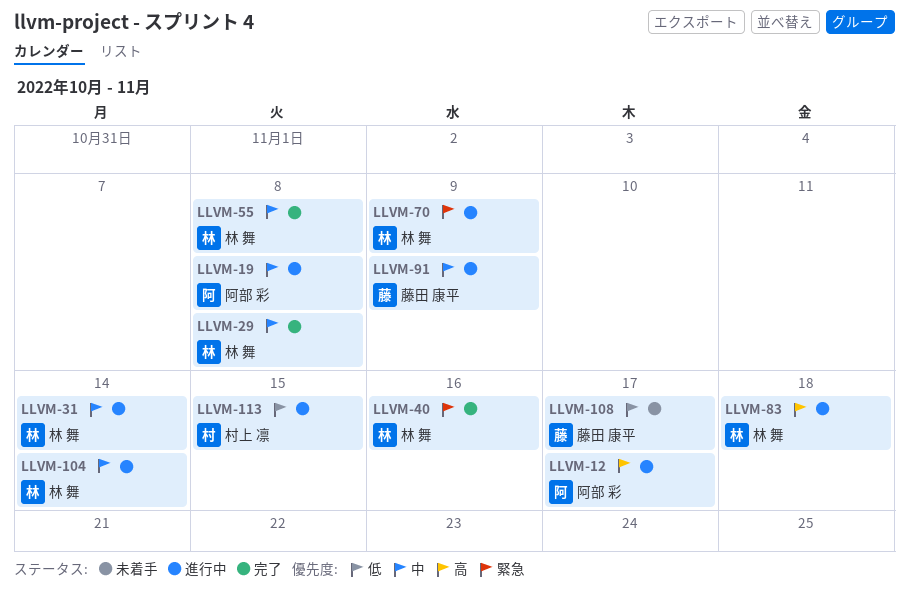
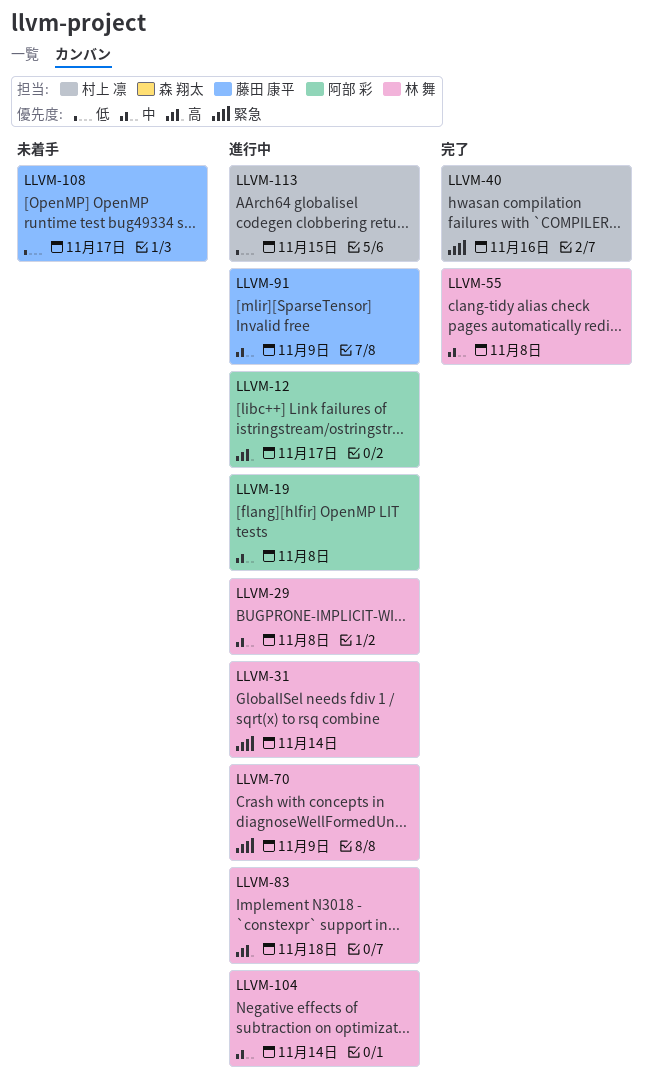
LLVM-29, status: 完了 -> 進行中
LLVM-31, priority: 中 -> 緊急
LLVM-40, owner: 林 舞 -> 村上 凛

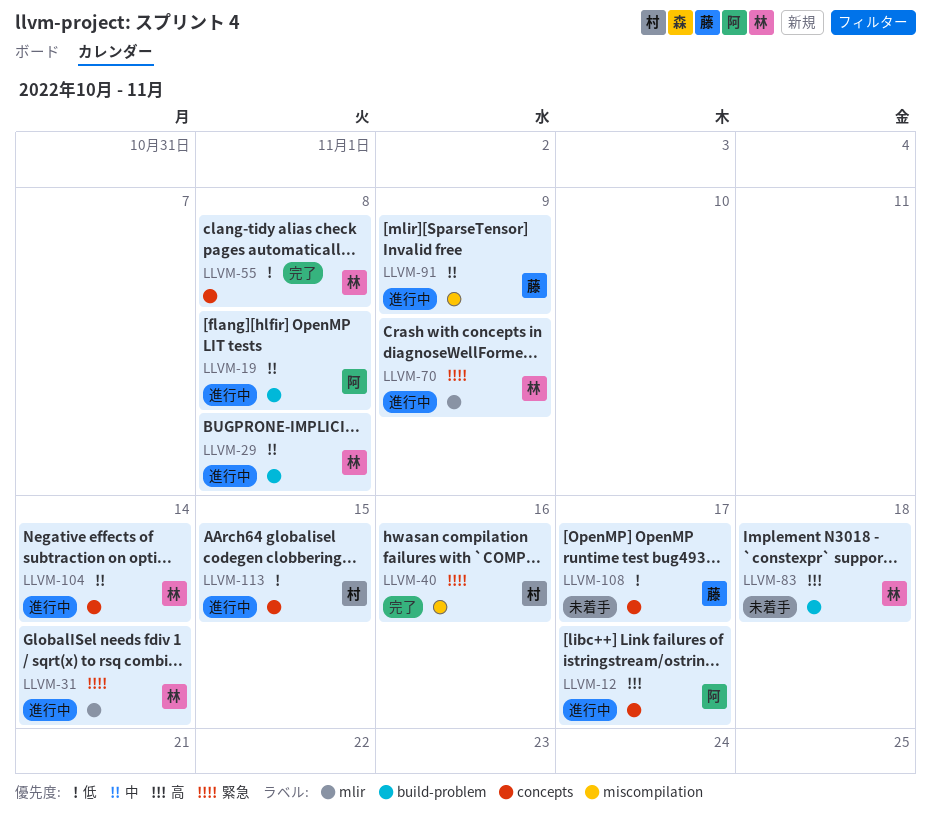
LLVM-55, priority: 中 -> 低
LLVM-83, status: 進行中 -> 未着手

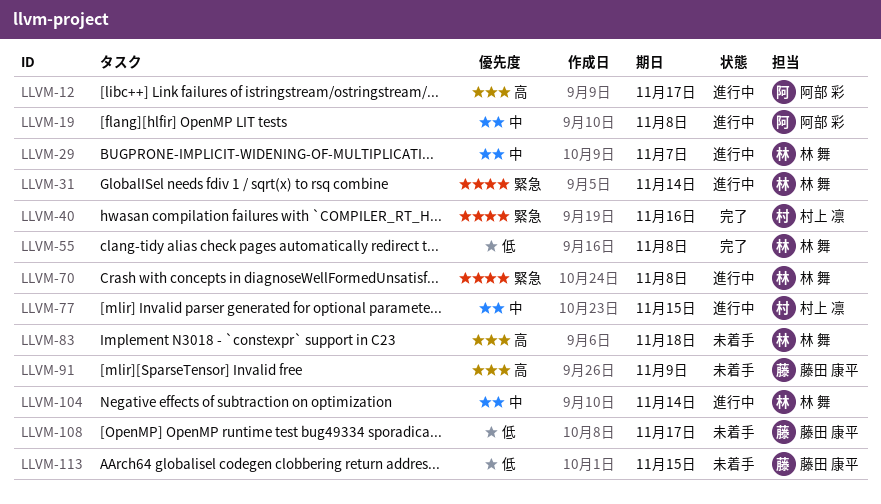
LLVM-29, due: Nov 8 -> Nov 7
LLVM-70, due: Nov 9 -> Nov 8
LLVM-77: none -> present
LLVM-91, status: 進行中 -> 未着手
LLVM-91, priority: 中 -> 高
LLVM-113, status: 進行中 -> 未着手
LLVM-113, owner: 村上 凛 -> 藤田 康平

